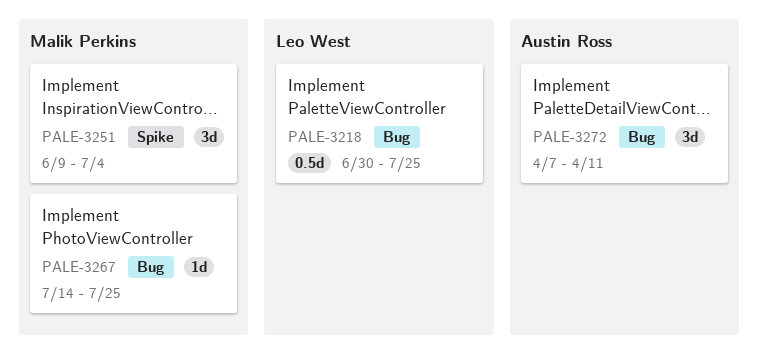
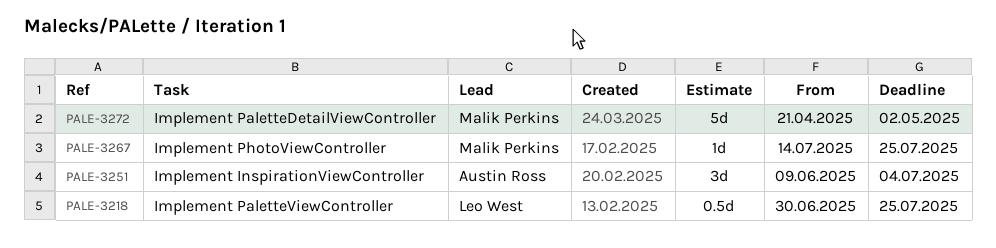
PALE-3251, owner: Malik Perkins -> Austin Ross
PALE-3272, owner: Austin Ross -> Malik Perkins
PALE-3272, estimate: 3d -> 5d
PALE-3272, start: Apr 7 -> Apr 21
PALE-3272, due: Apr 11 -> May 2

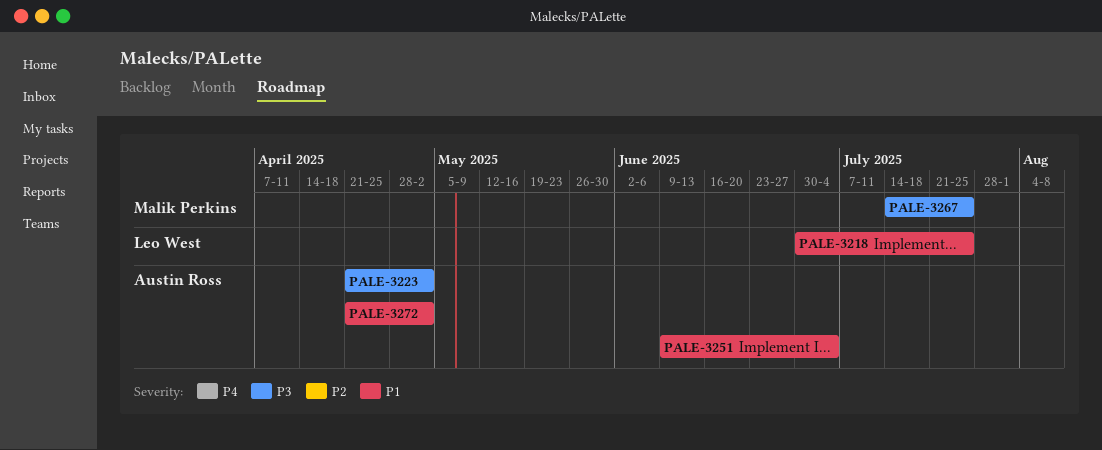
PALE-3223: none -> present
PALE-3272, owner: Malik Perkins -> Austin Ross

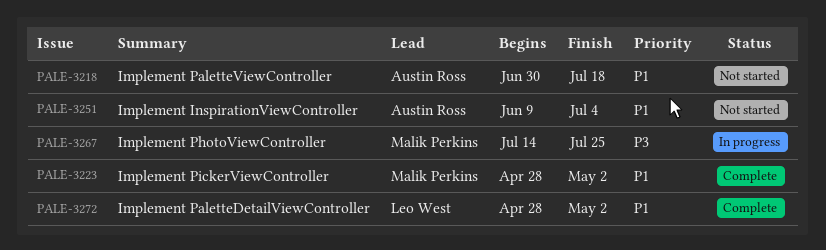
PALE-3218, owner: Leo West -> Austin Ross
PALE-3218, due: Jul 25 -> Jul 18
PALE-3223, owner: Austin Ross -> Malik Perkins
PALE-3223, priority: P3 -> P1
PALE-3223, start: Apr 21 -> Apr 28
PALE-3272, owner: Austin Ross -> Leo West
PALE-3272, start: Apr 21 -> Apr 28

